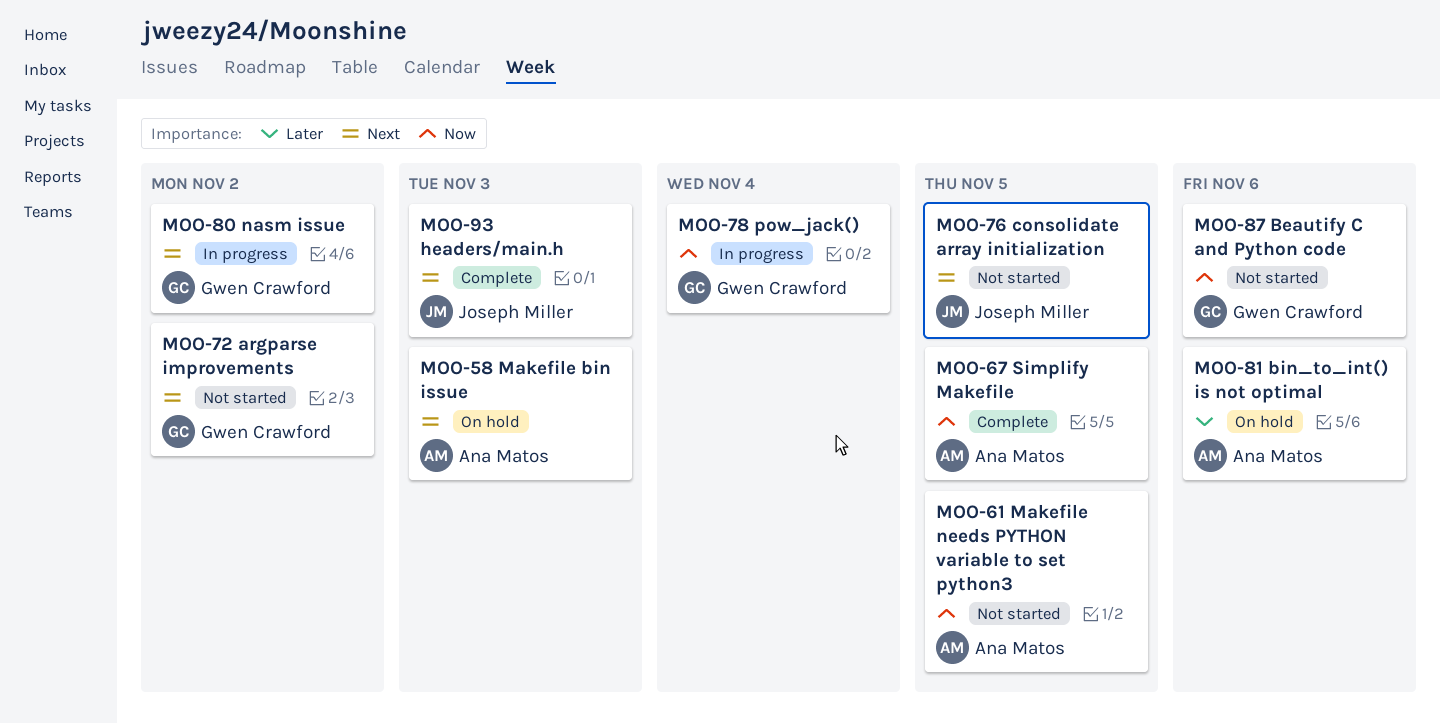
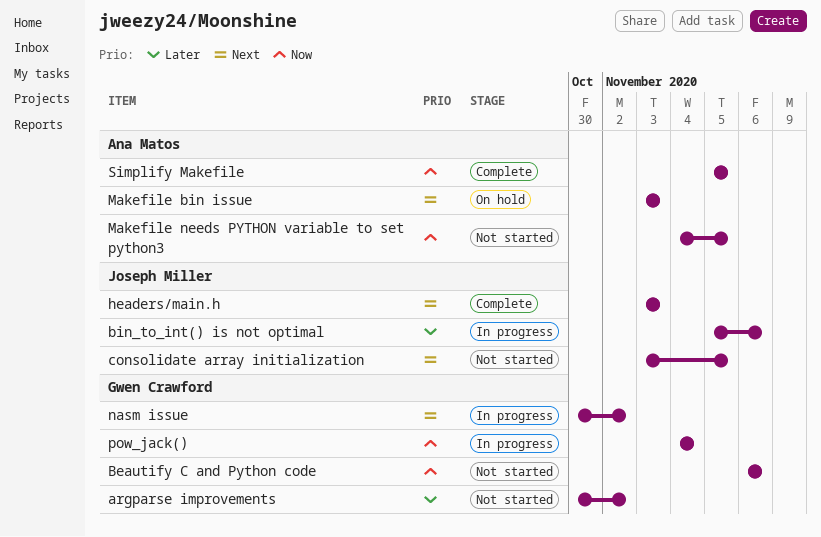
argparse improvements, priority: Next -> Later
bin_to_int() is not optimal, status: On hold -> In progress
bin_to_int() is not optimal, owner: Ana Matos -> Joseph Miller

